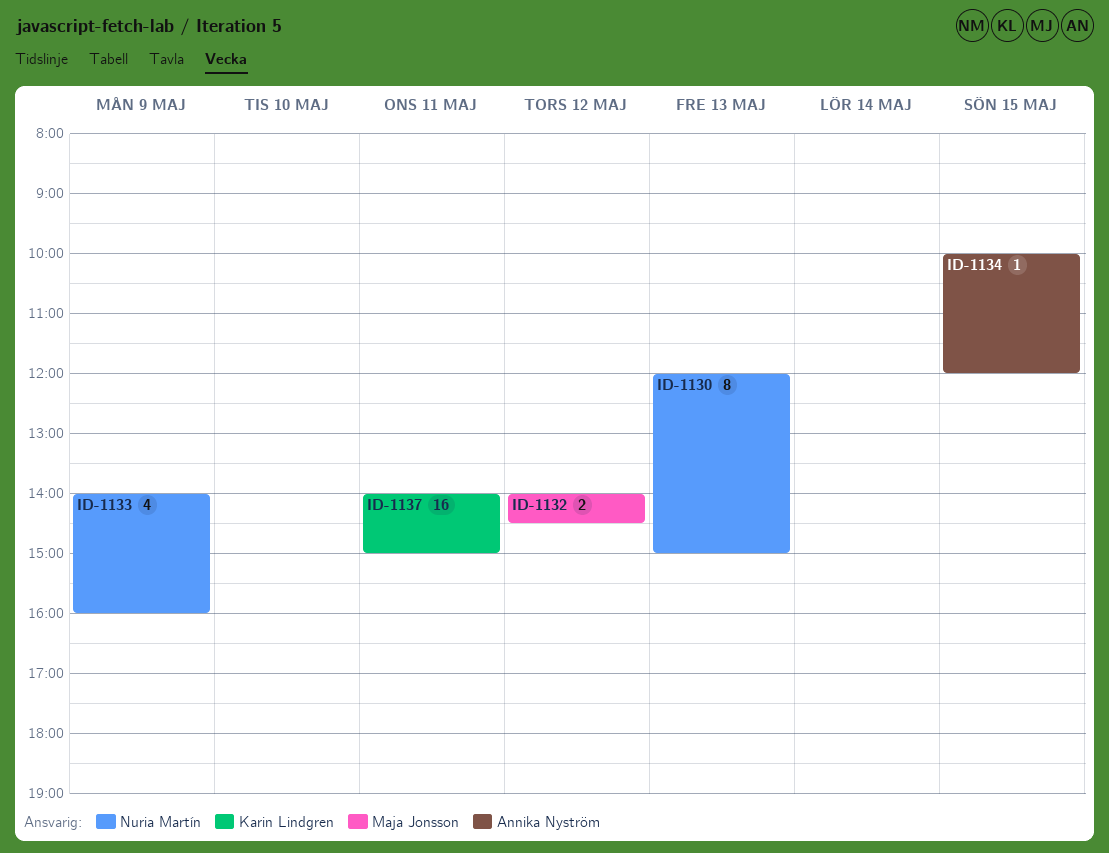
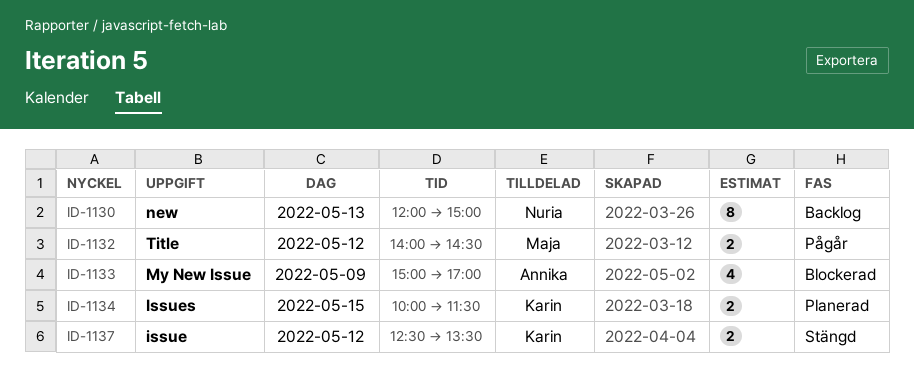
ID-1133, owner: Nuria Martín -> Annika Nyström
ID-1133, begins: 14:00 -> 15:00
ID-1133, ends: 16:00 -> 17:00
ID-1134, owner: Annika Nyström -> Karin Lindgren
ID-1134, estimate: 1 -> 2
ID-1134, ends: 12:00 -> 11:30
ID-1137, estimate: 16 -> 2
ID-1137, day: May 11 -> May 12
ID-1137, begins: 14:00 -> 12:30
ID-1137, ends: 15:00 -> 13:30

